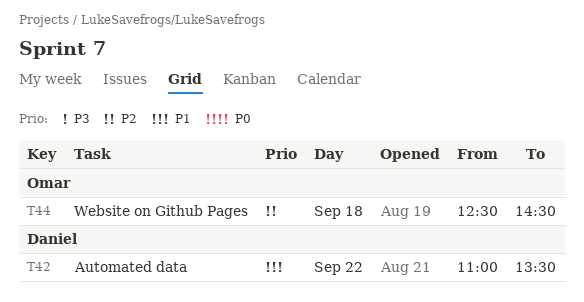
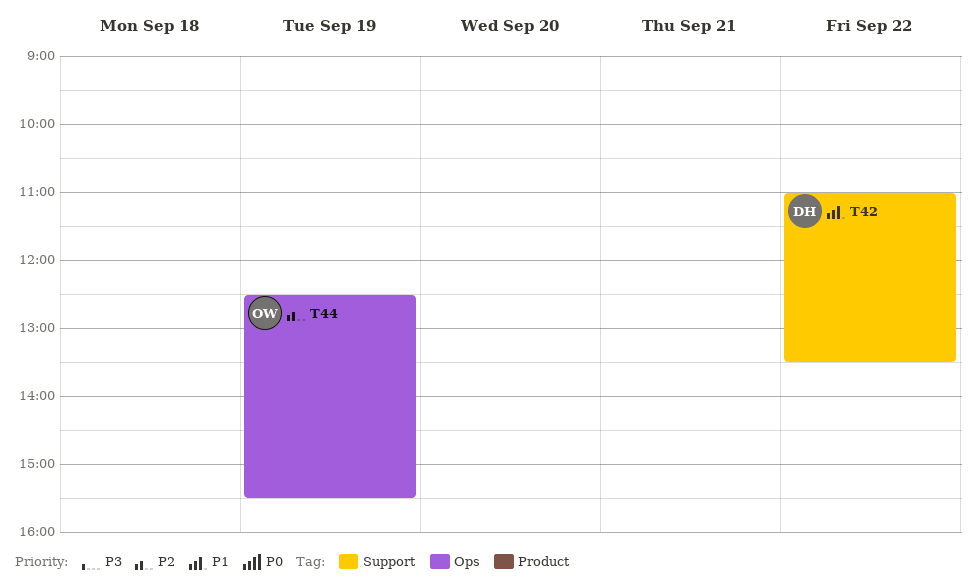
T44, day: Sep 18 -> Sep 19
T44, ends: 14:30 -> 15:30

